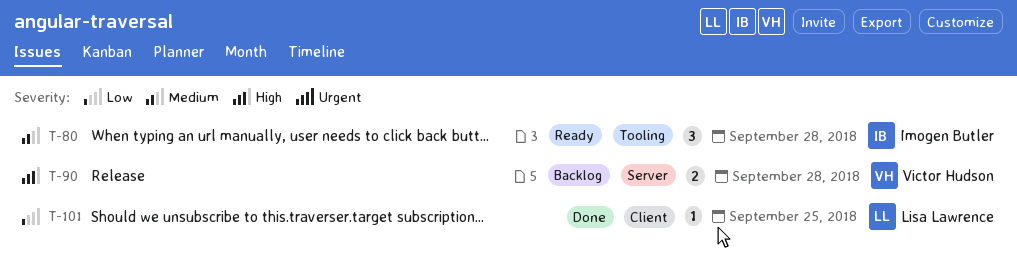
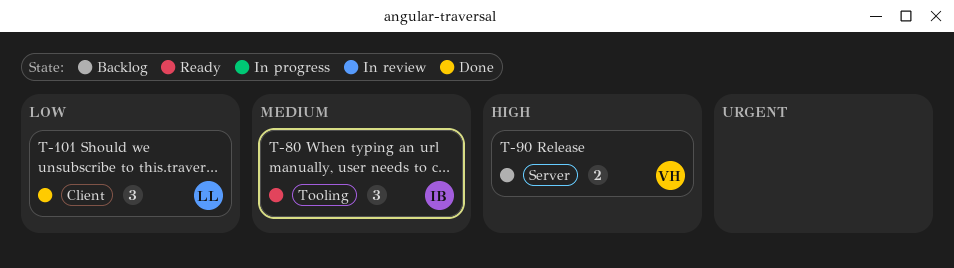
T-101, estimate: 1 -> 3

